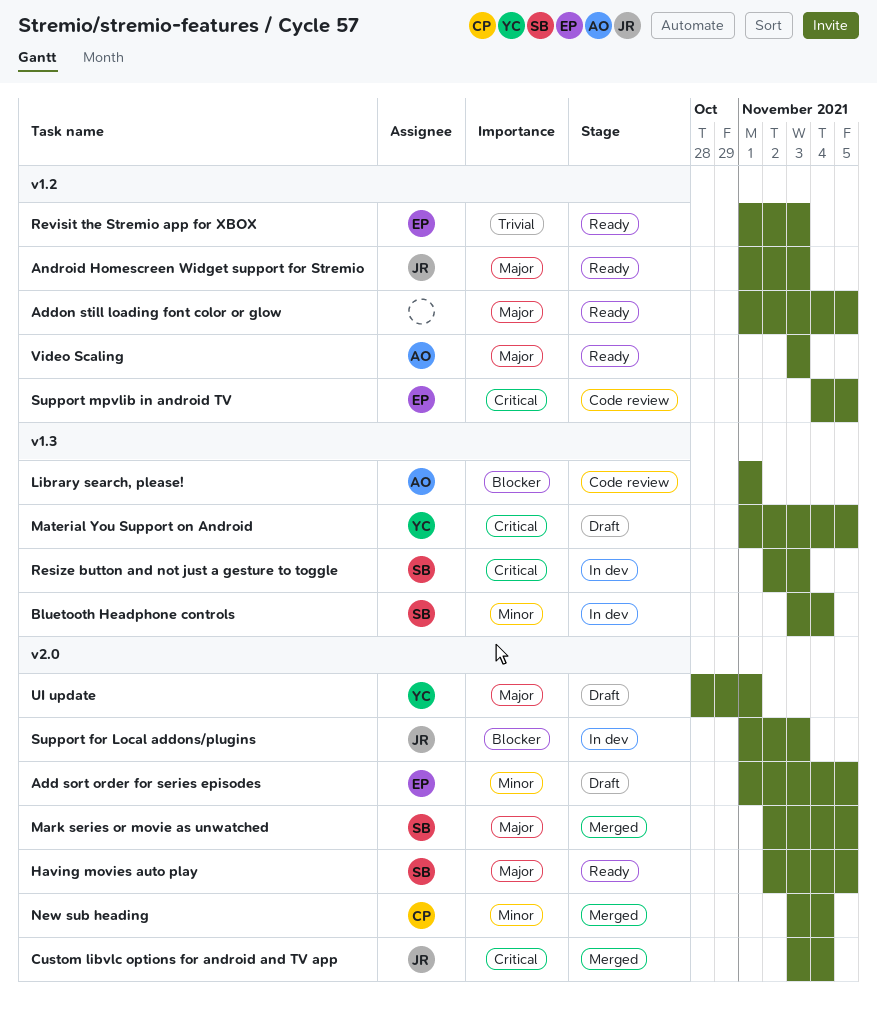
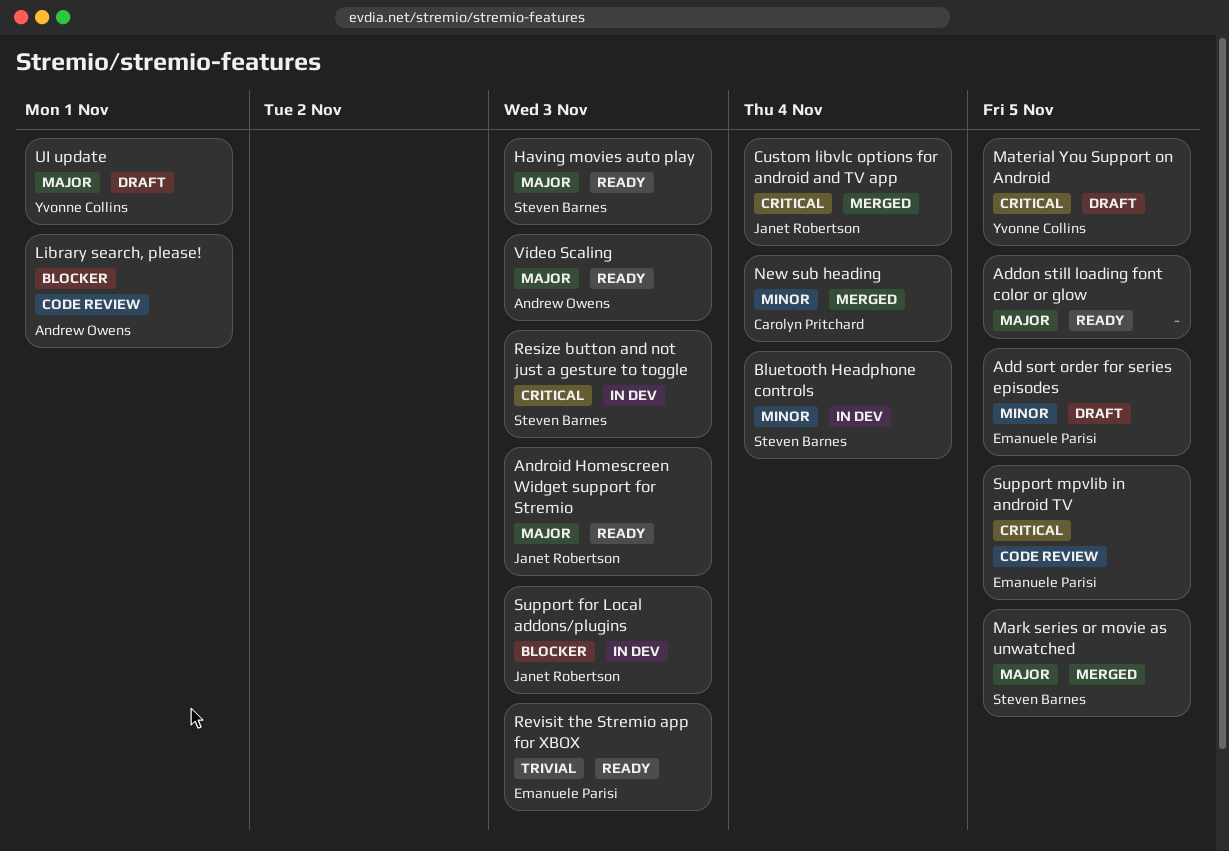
Having movies auto play, due: Nov 5 -> Nov 3

